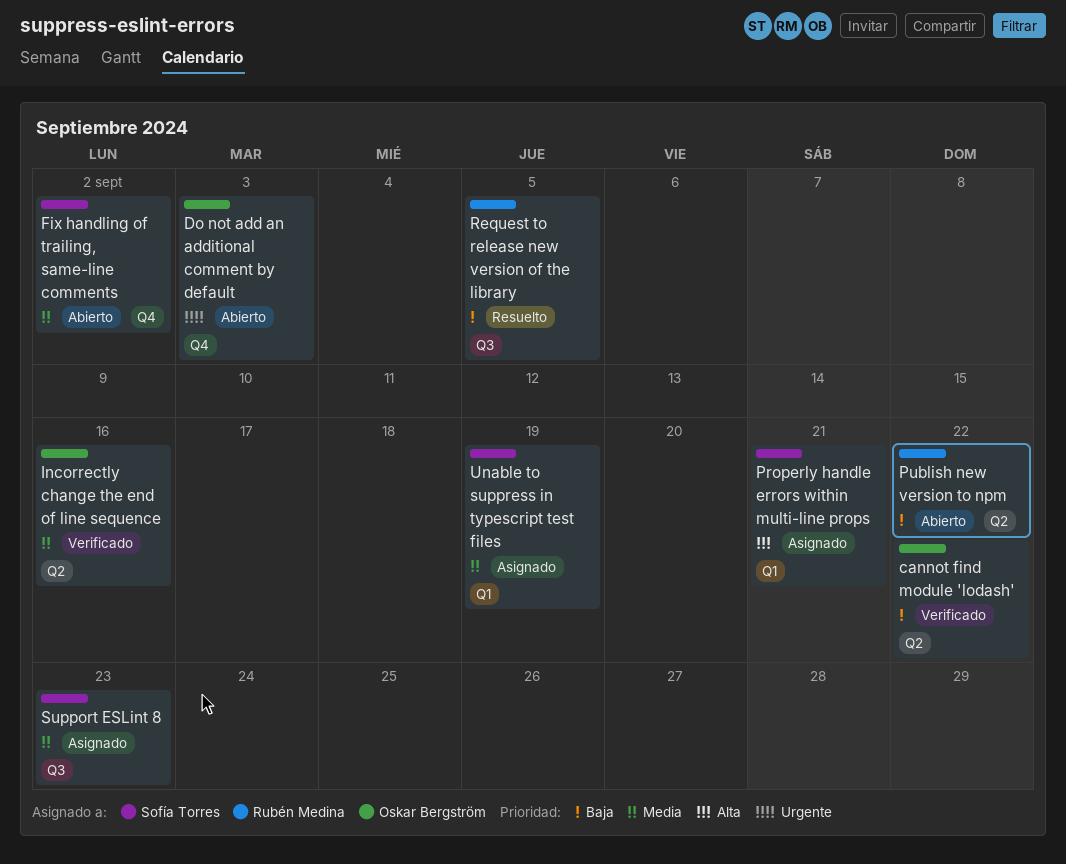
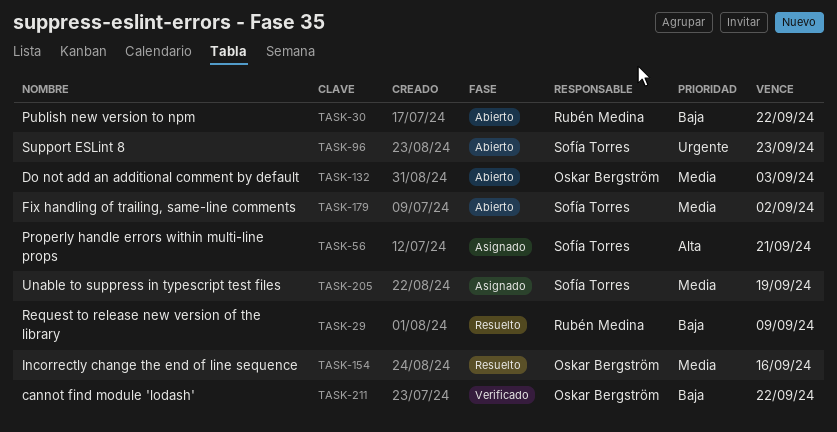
Do not add an additional comment by default, priority: Urgente -> Media
Incorrectly change the end of line sequence, status: Verificado -> Resuelto
Request to release new version of the library, due: Sep 5 -> Sep 9
Support ESLint 8, status: Asignado -> Abierto
Support ESLint 8, priority: Media -> Urgente

